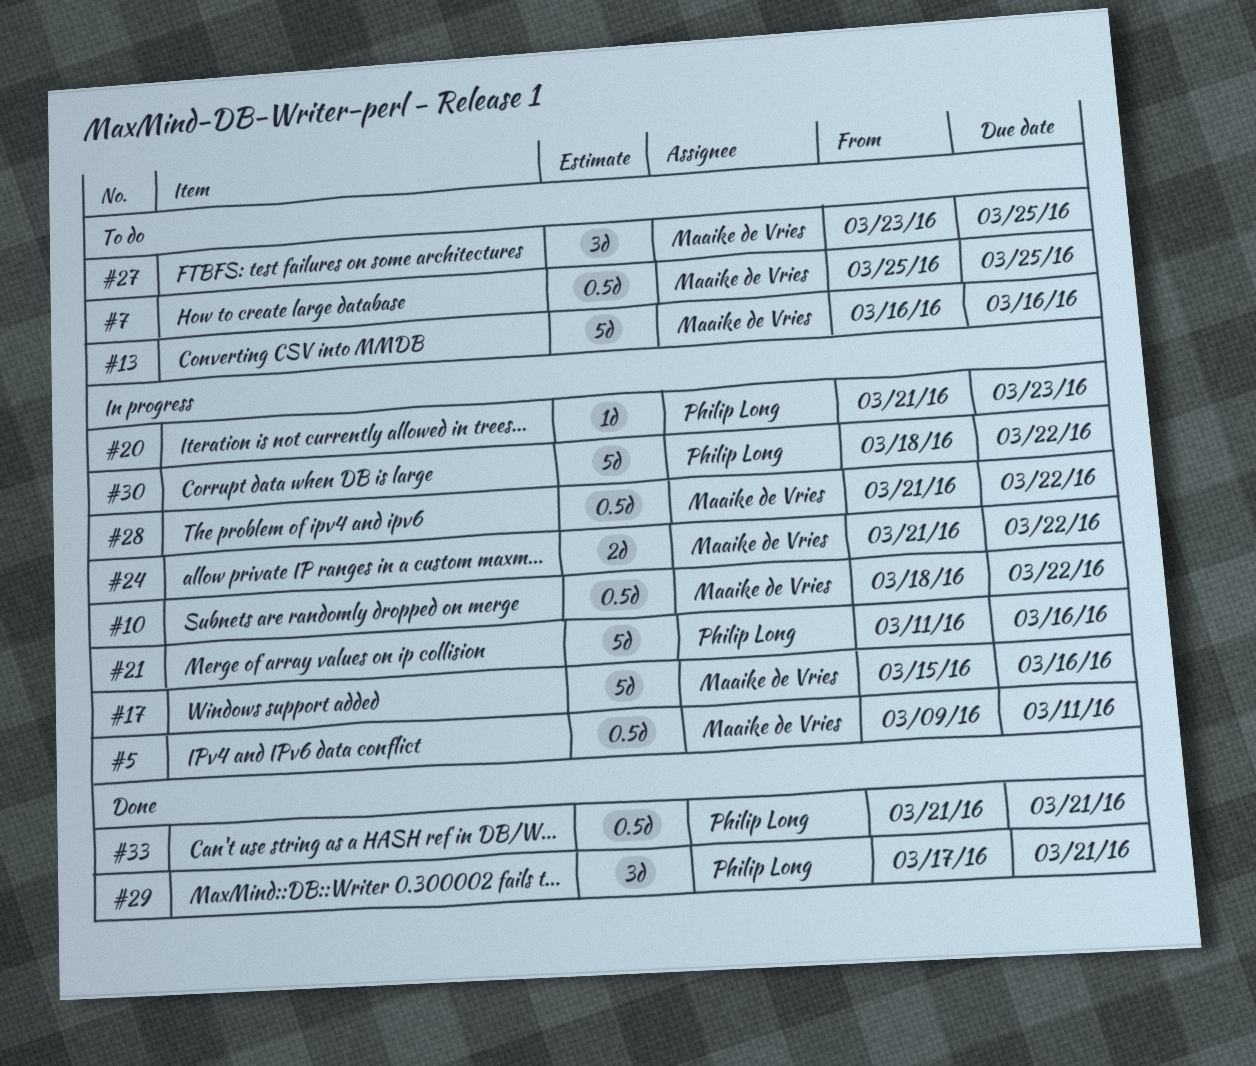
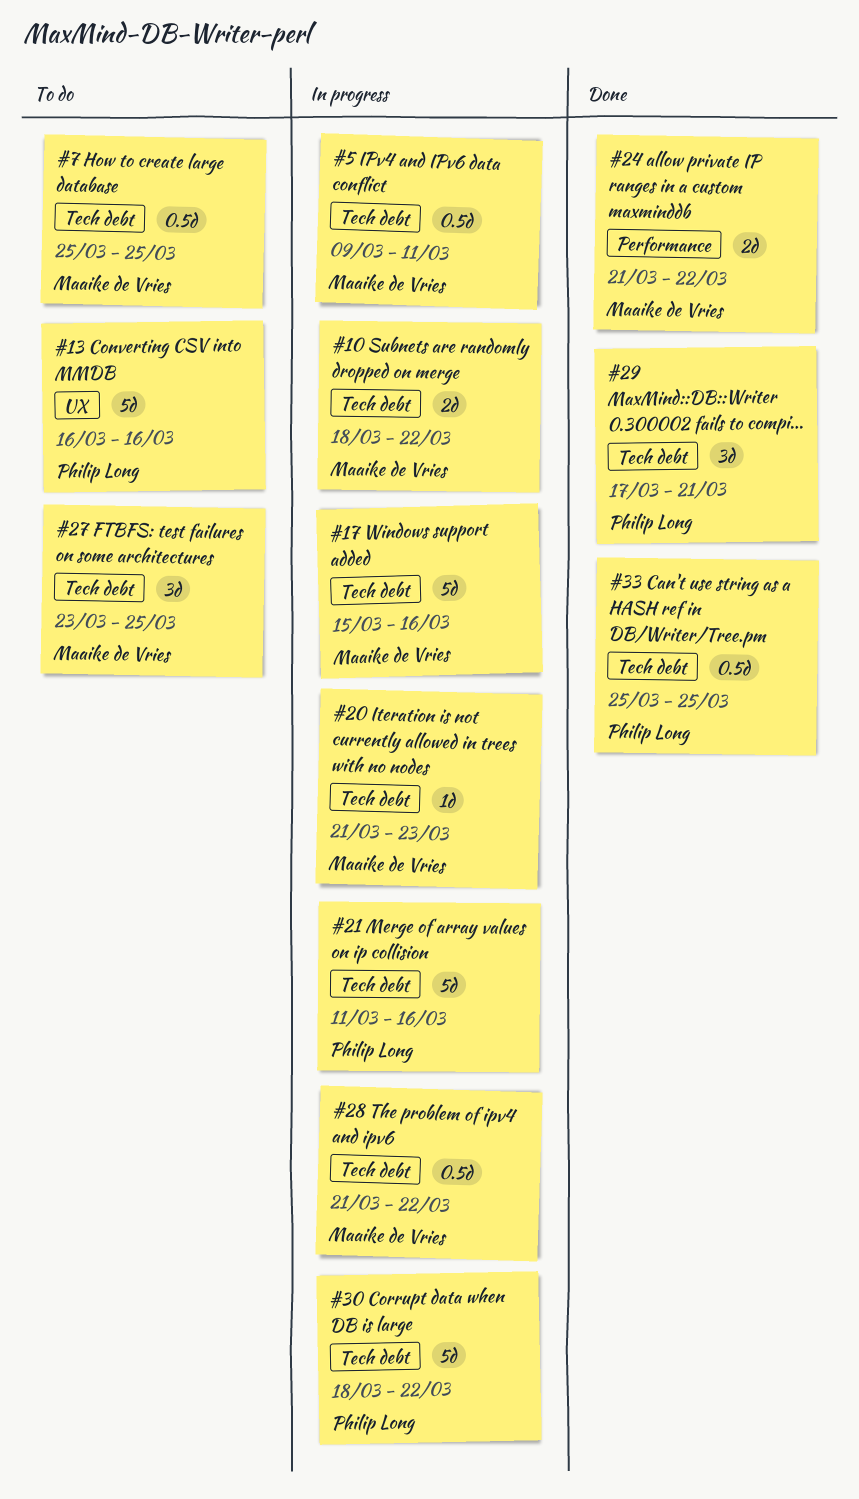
#10, estimate: 0.5d -> 2d
#13, owner: Maaike de Vries -> Philip Long
#20, owner: Philip Long -> Maaike de Vries
#24, status: In progress -> Done
#33, start: Mar 21 -> Mar 25
#33, due: Mar 21 -> Mar 25

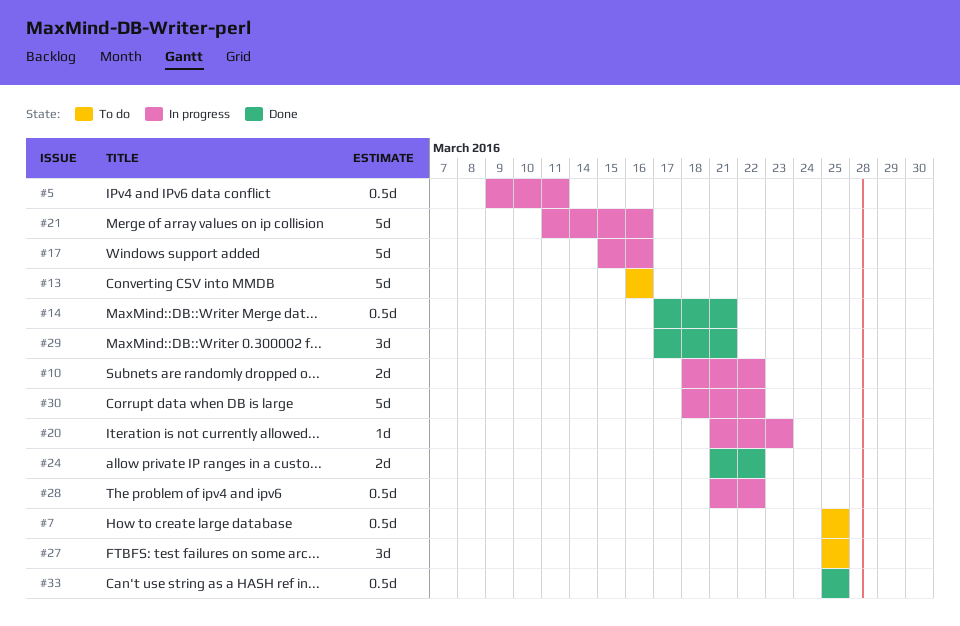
#14: none -> present
#27, start: Mar 23 -> Mar 25

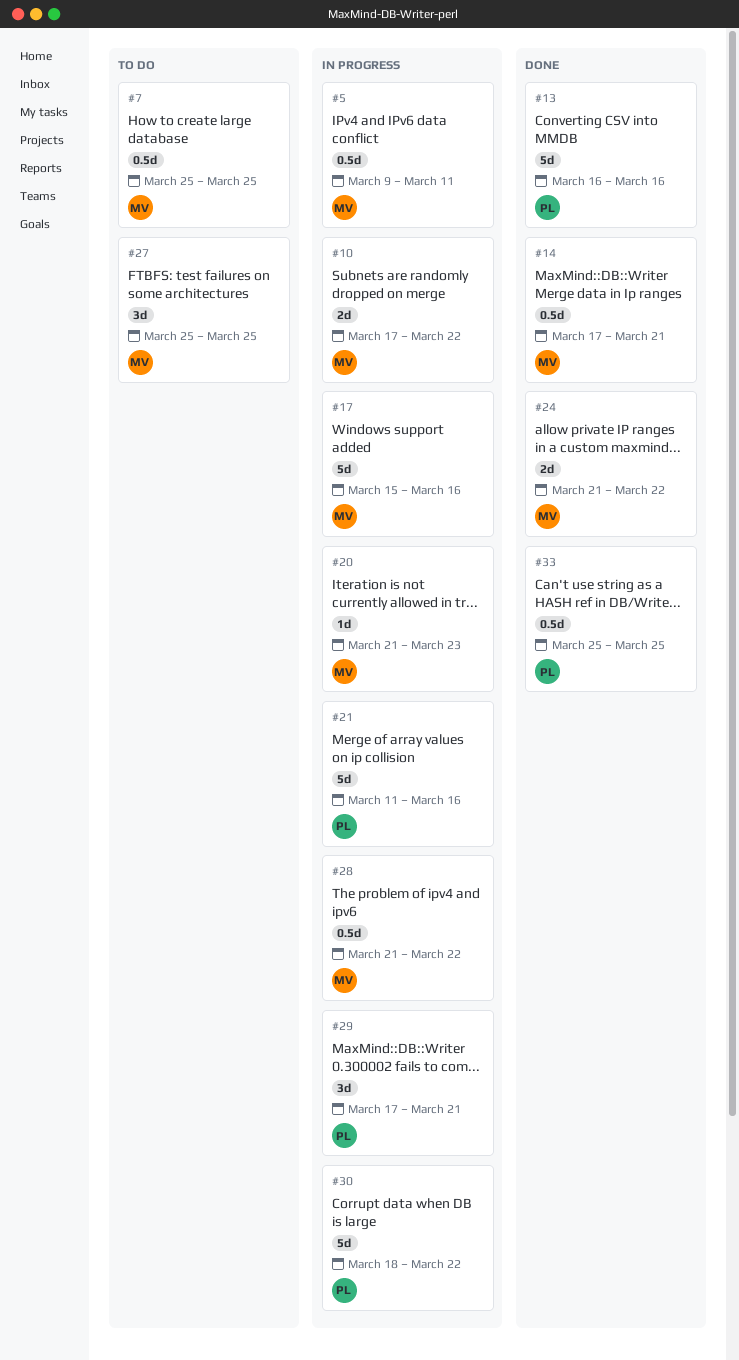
#10, start: Mar 18 -> Mar 17
#13, status: To do -> Done
#29, status: Done -> In progress

